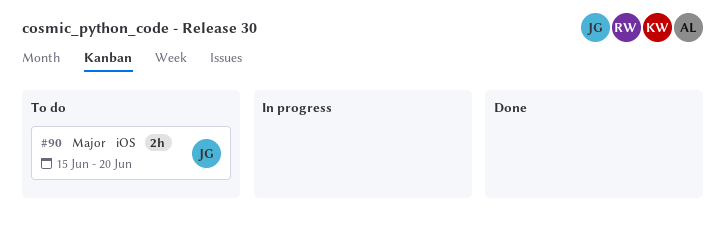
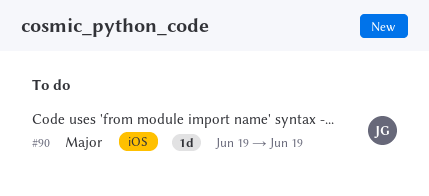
#90, estimate: 2h -> 1d
#90, start: Jun 15 -> Jun 19
#90, due: Jun 20 -> Jun 19

